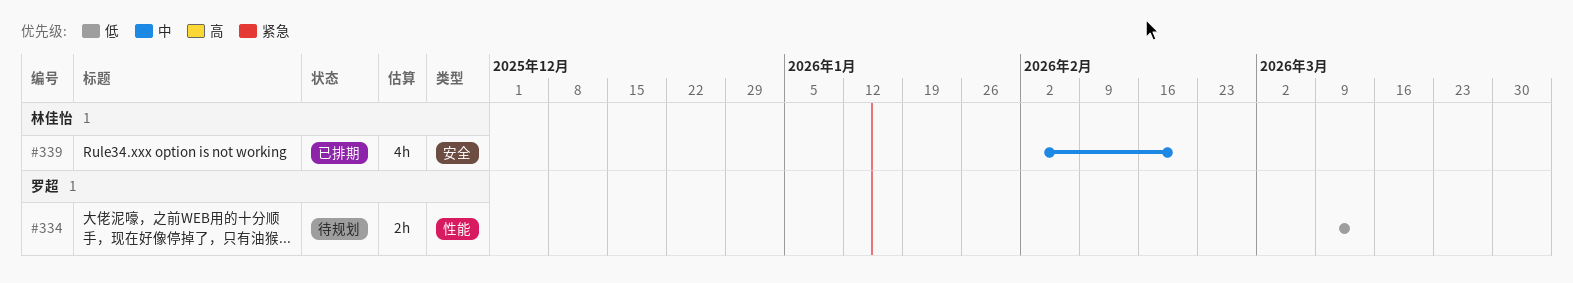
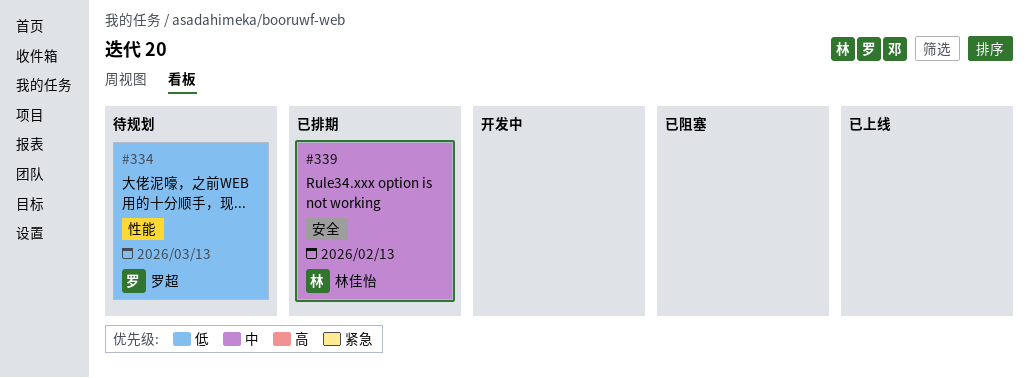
#339, due: Feb 20 -> Feb 13

